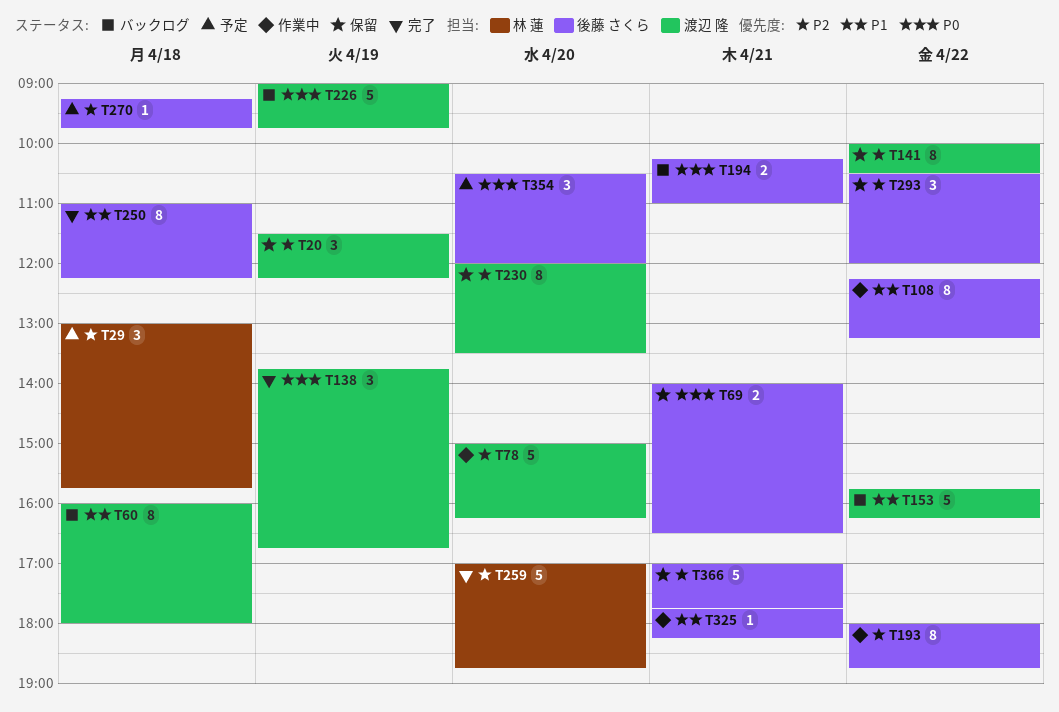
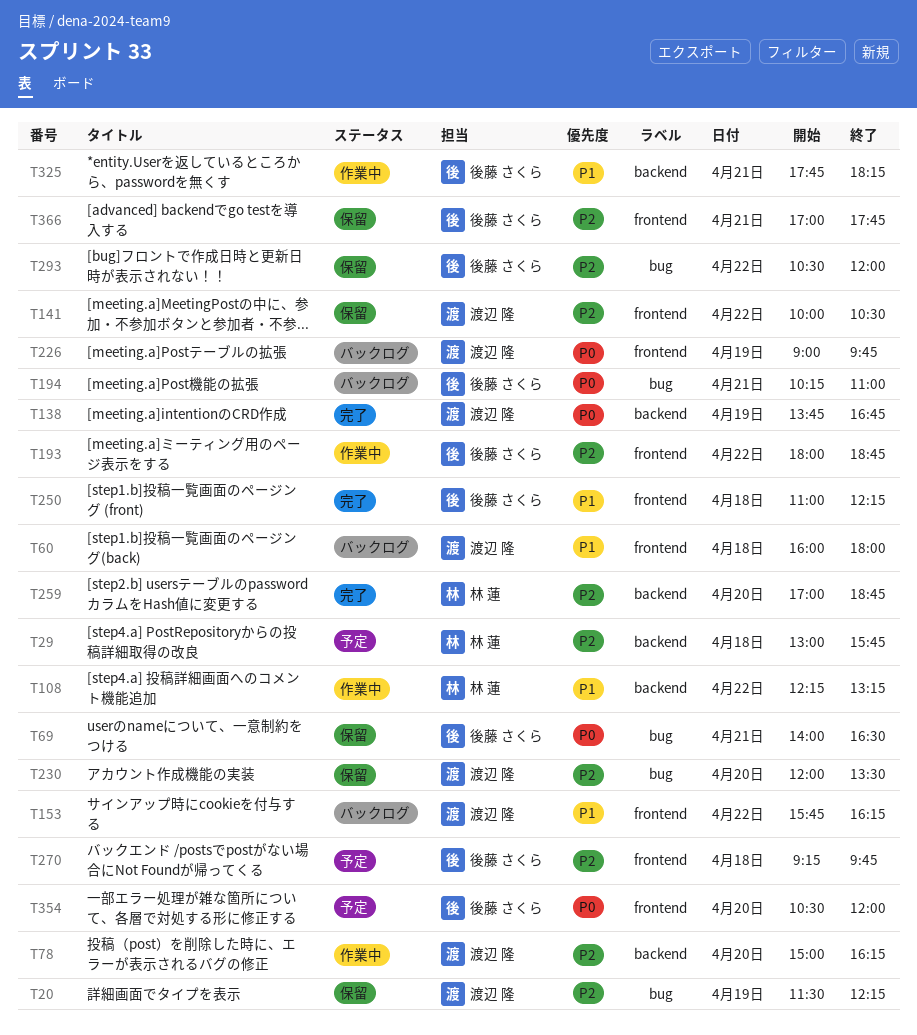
T108, owner: 後藤 さくら -> 林 蓮

